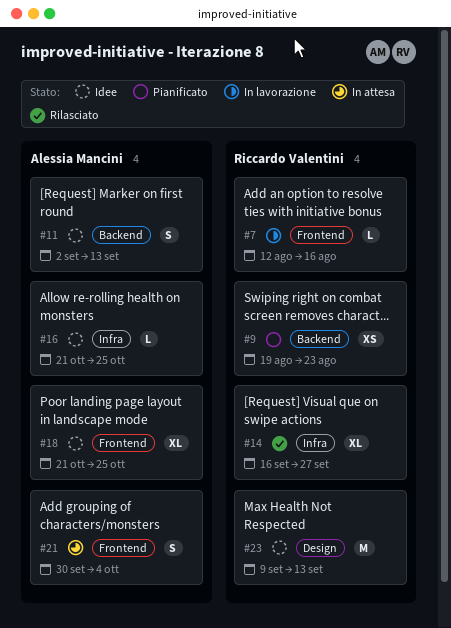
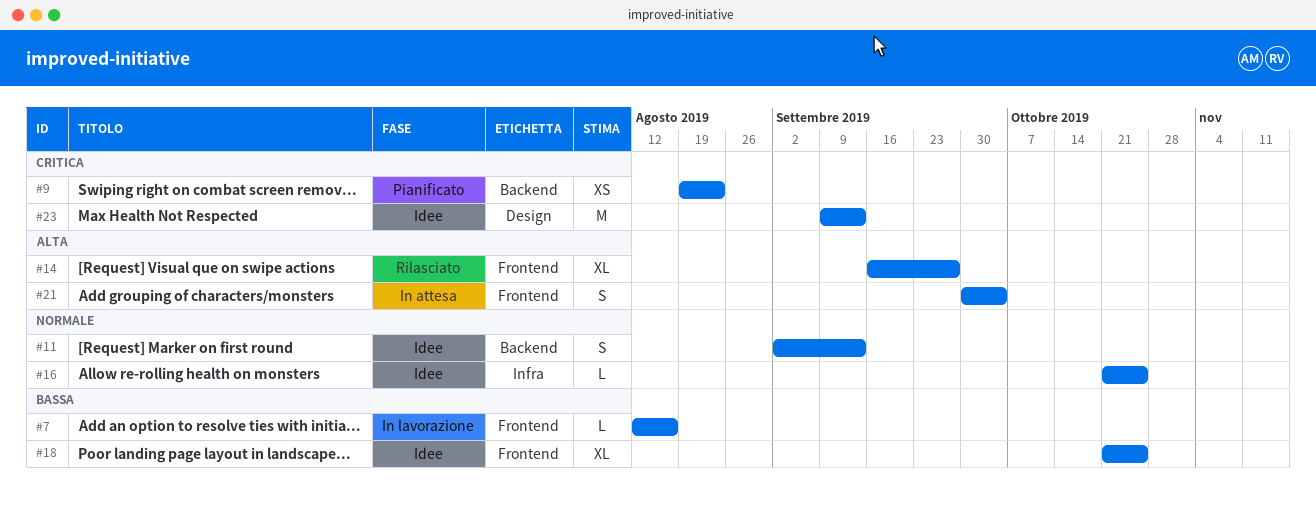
#14, label: Infra -> Frontend

